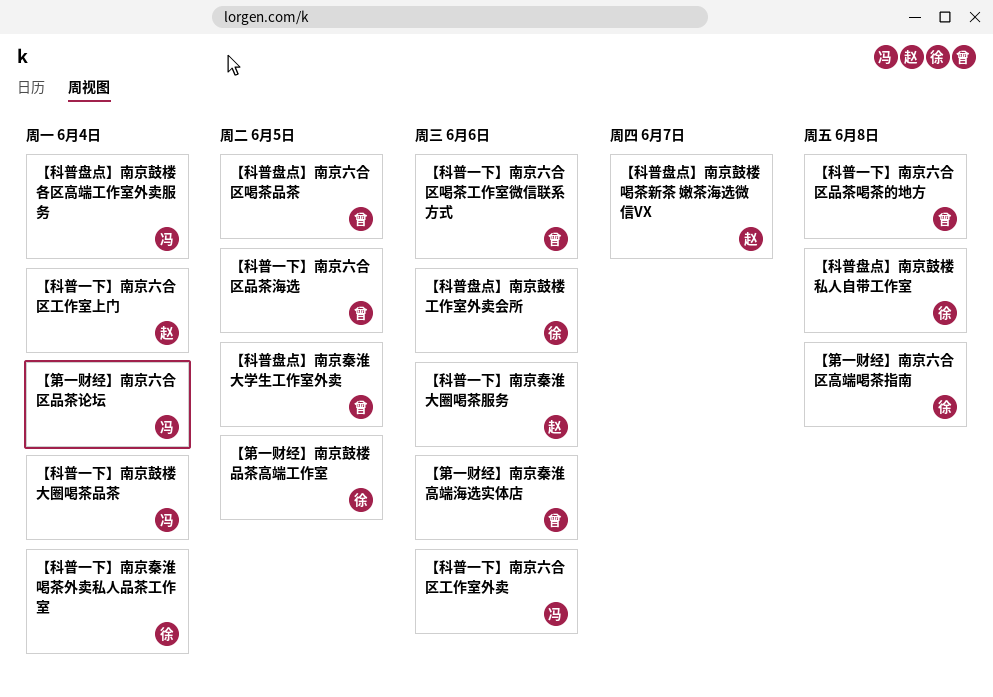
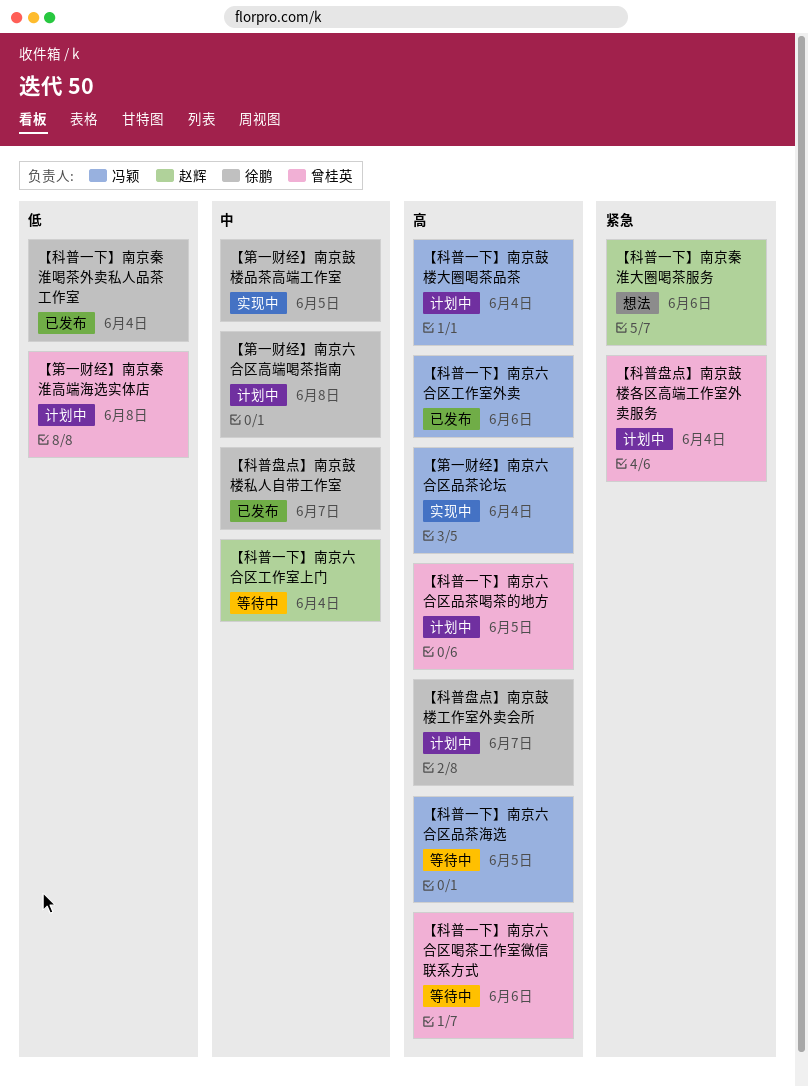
【科普一下】南京六合区品茶喝茶的地方, due: Jun 8 -> Jun 5
【科普一下】南京六合区品茶海选, owner: 曾桂英 -> 冯颖
【科普盘点】南京六合区喝茶品茶: present -> none
【科普盘点】南京秦淮大学生工作室外卖: present -> none
【科普盘点】南京鼓楼各区高端工作室外卖服务, owner: 冯颖 -> 曾桂英
【科普盘点】南京鼓楼喝茶新茶 嫩茶海选微信VX: present -> none
【科普盘点】南京鼓楼工作室外卖会所, due: Jun 6 -> Jun 7
【科普盘点】南京鼓楼私人自带工作室, due: Jun 8 -> Jun 7
【第一财经】南京秦淮高端海选实体店, due: Jun 6 -> Jun 8

